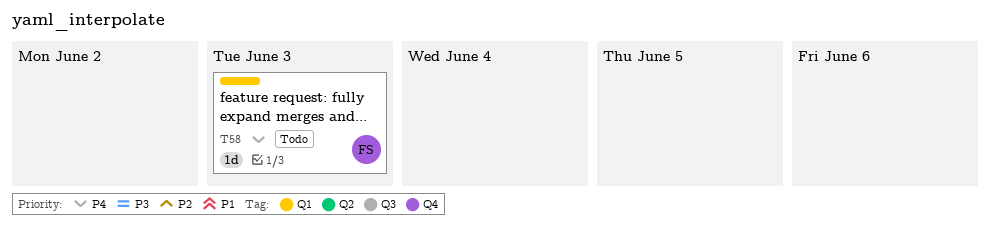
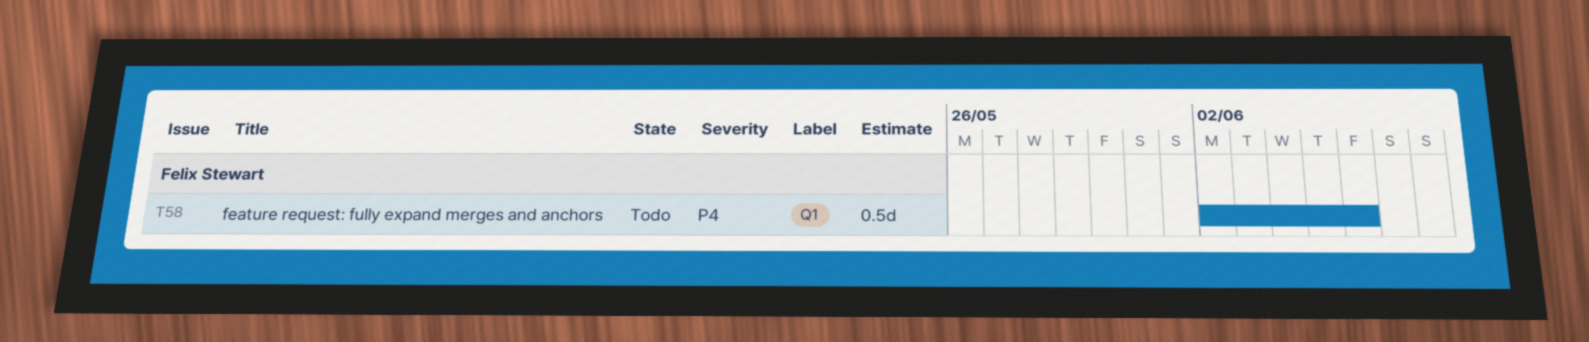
T58, estimate: 1d -> 0.5d
T58, due: Jun 3 -> Jun 6

